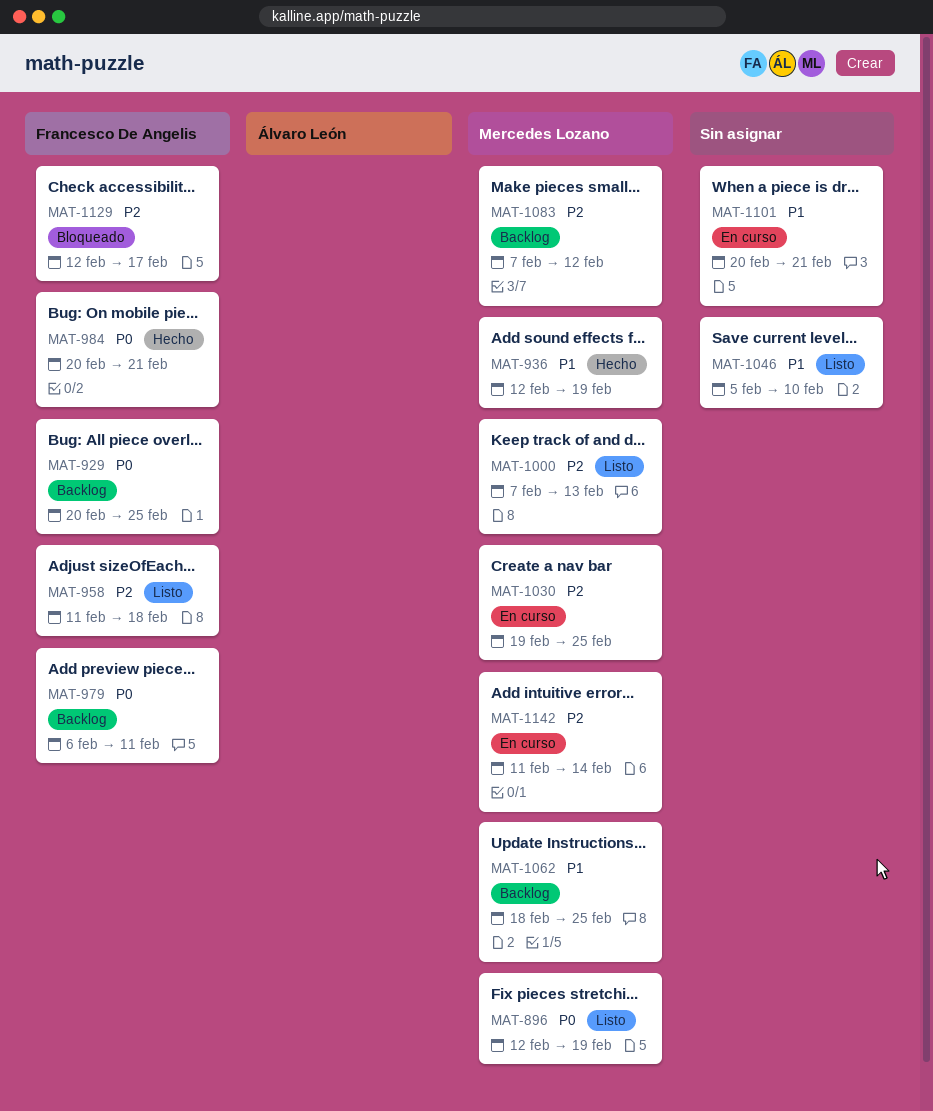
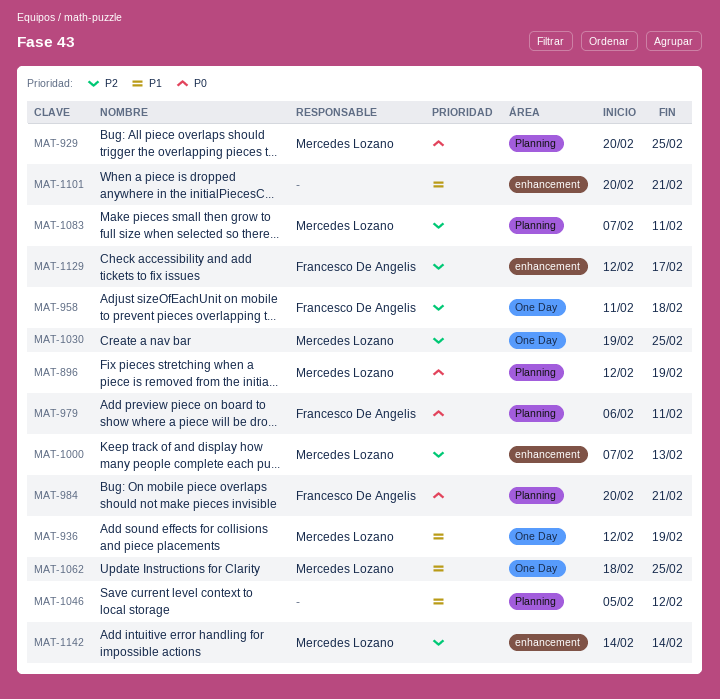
MAT-929, owner: Francesco De Angelis -> Mercedes Lozano
MAT-1046, due: Feb 10 -> Feb 12
MAT-1083, due: Feb 12 -> Feb 11
MAT-1142, start: Feb 11 -> Feb 14

